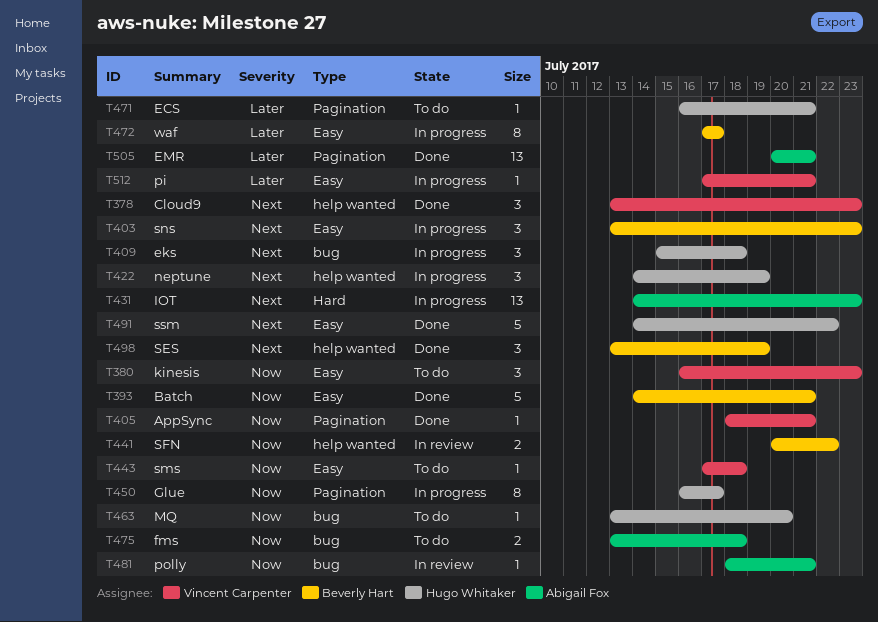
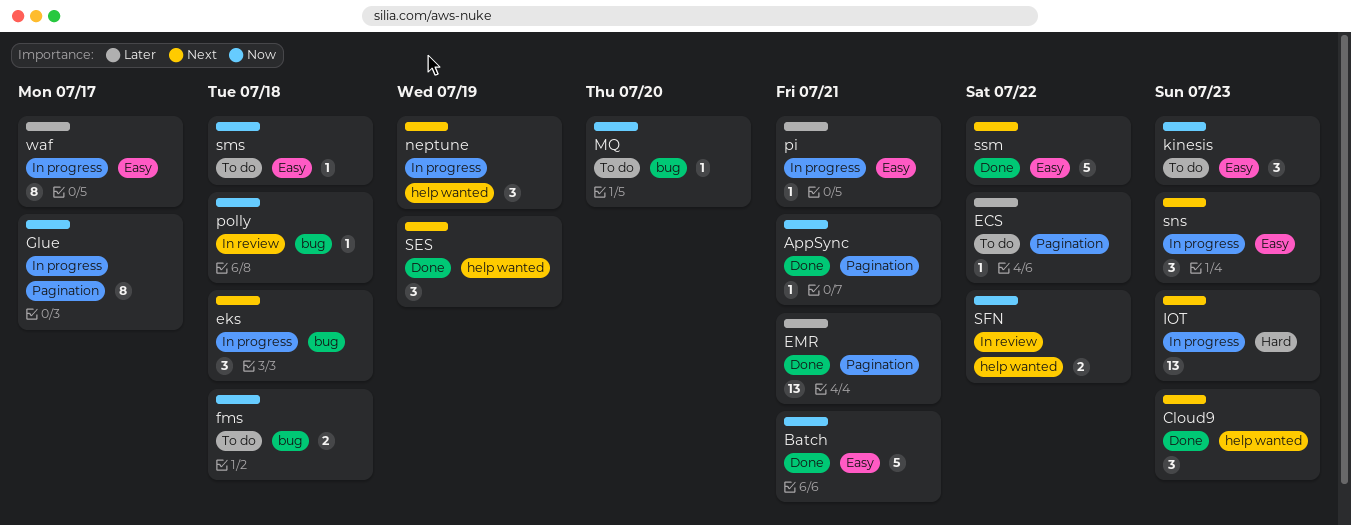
ECS, due: Jul 21 -> Jul 22
polly, due: Jul 21 -> Jul 18

